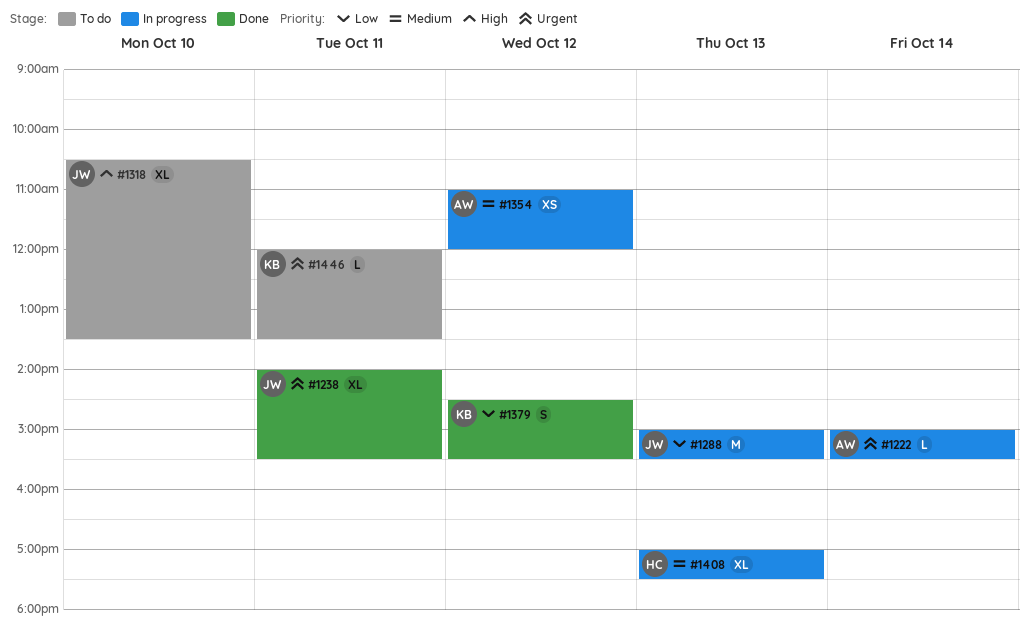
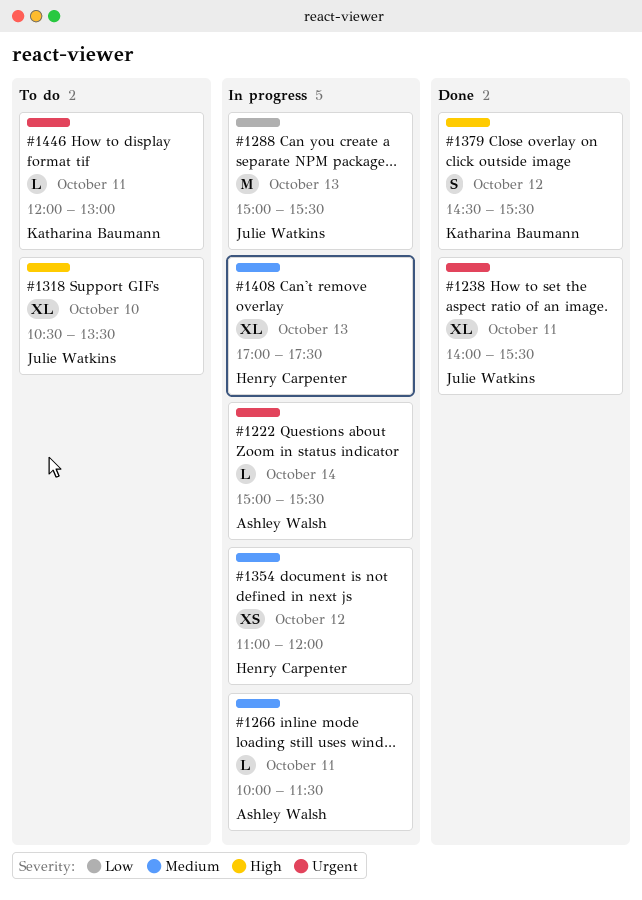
#1266: none -> present
#1354, owner: Ashley Walsh -> Henry Carpenter
#1379, priority: Low -> High
#1446, ends: 13:30 -> 13:00

